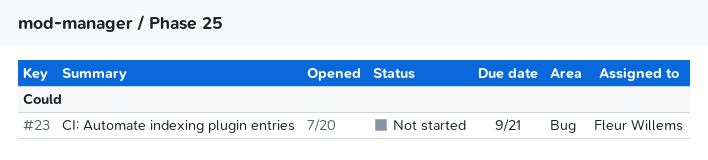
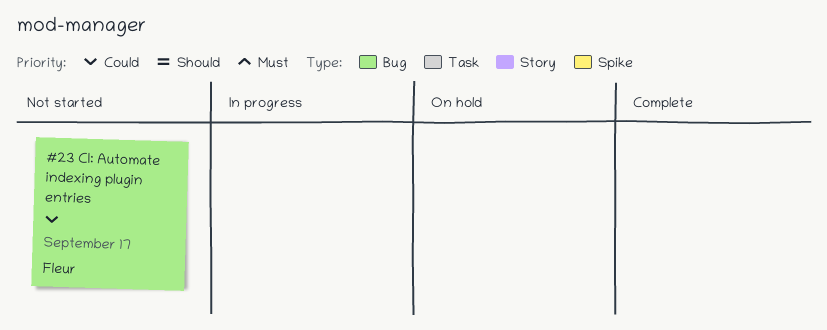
#23, due: Sep 21 -> Sep 17

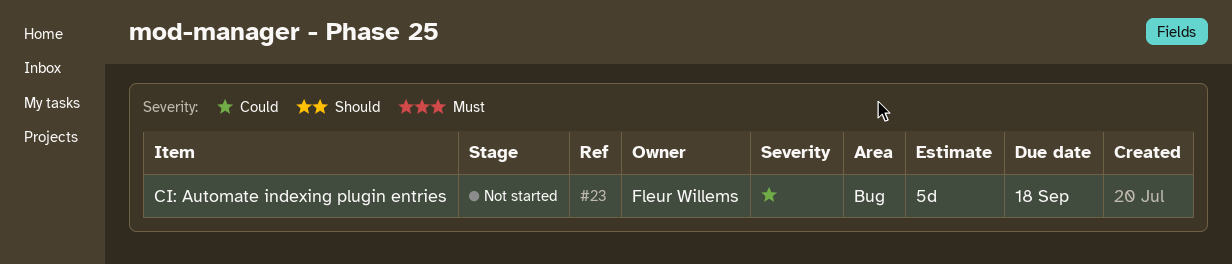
#23, due: Sep 17 -> Sep 18

